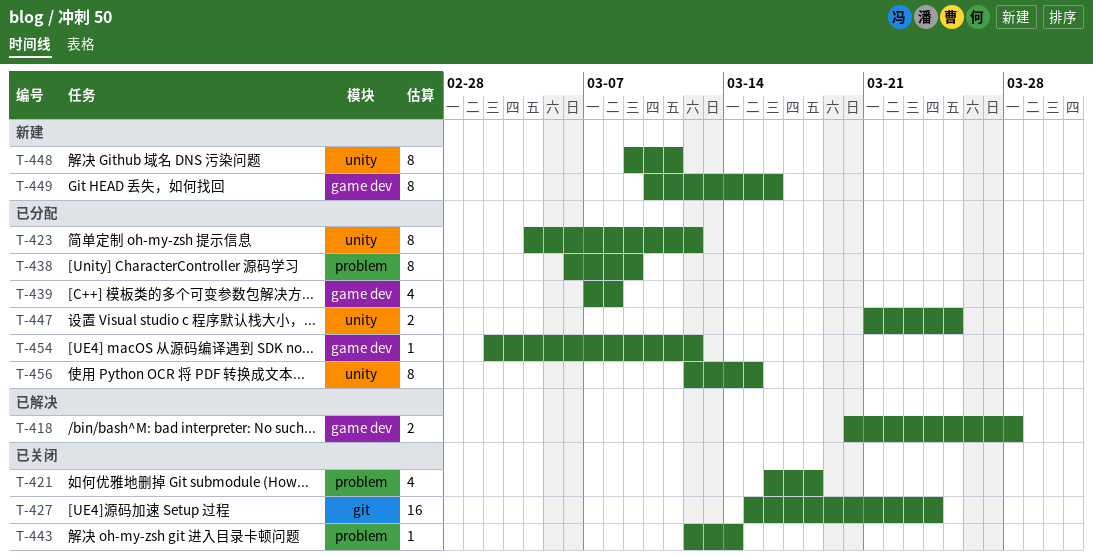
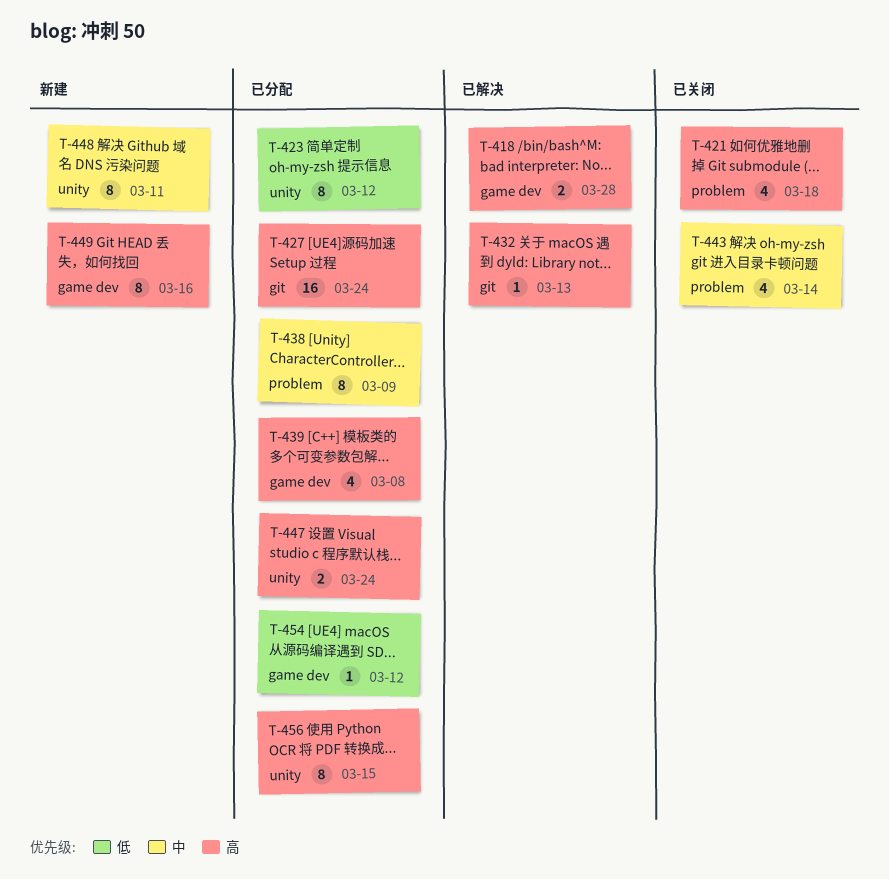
T-427, status: 已关闭 -> 已分配
T-432: none -> present
T-443, estimate: 1 -> 4
T-447, due: Mar 25 -> Mar 24

